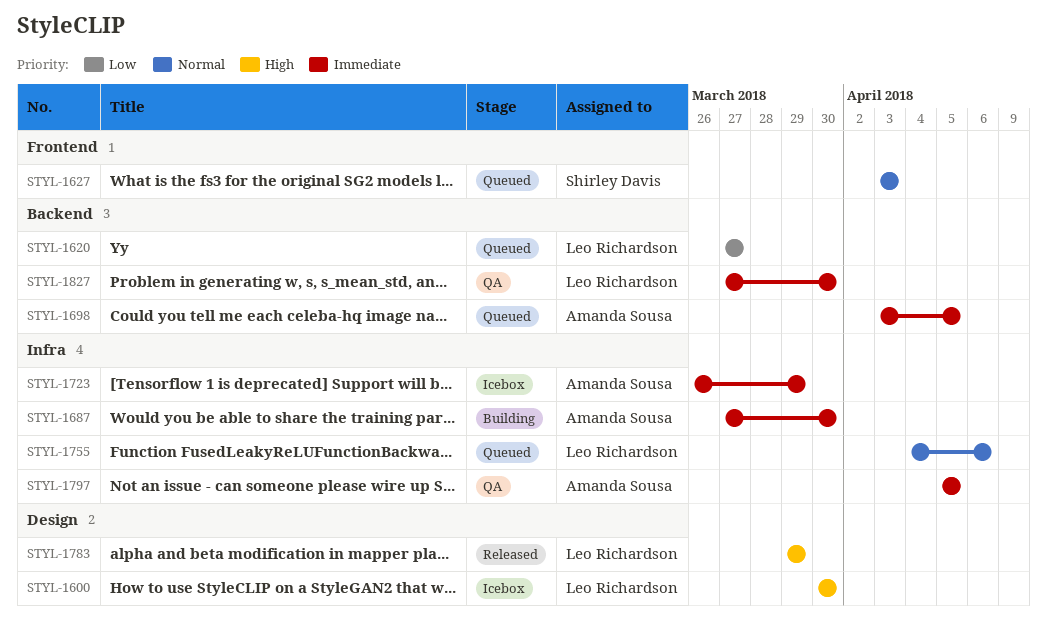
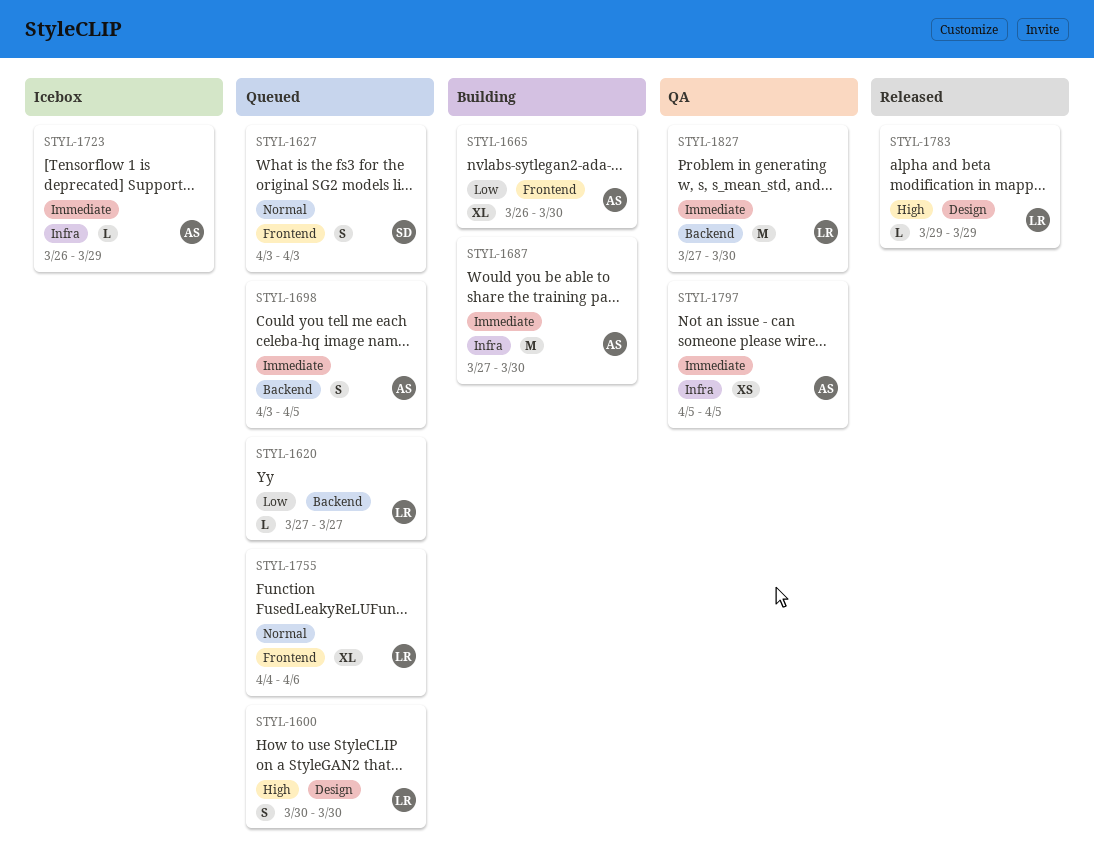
STYL-1600, status: Icebox -> Queued
STYL-1665: none -> present
STYL-1755, label: Infra -> Frontend

